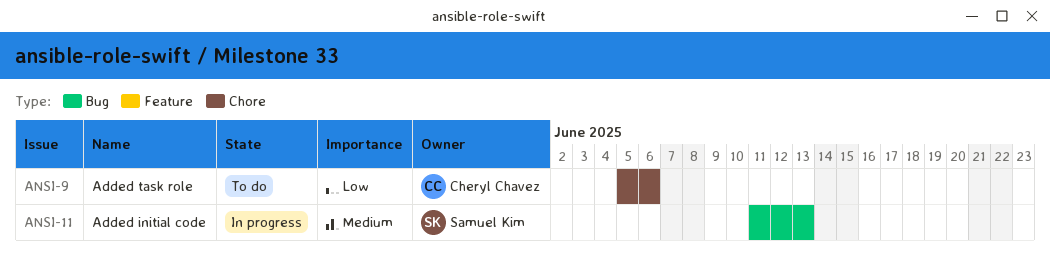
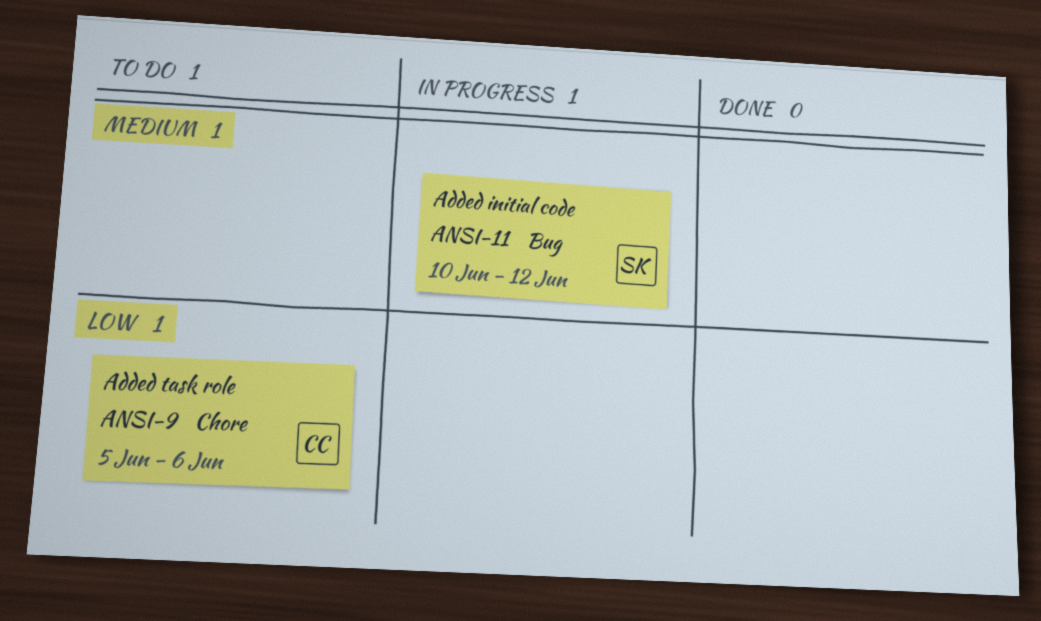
ANSI-11, start: Jun 11 -> Jun 10
ANSI-11, due: Jun 13 -> Jun 12

